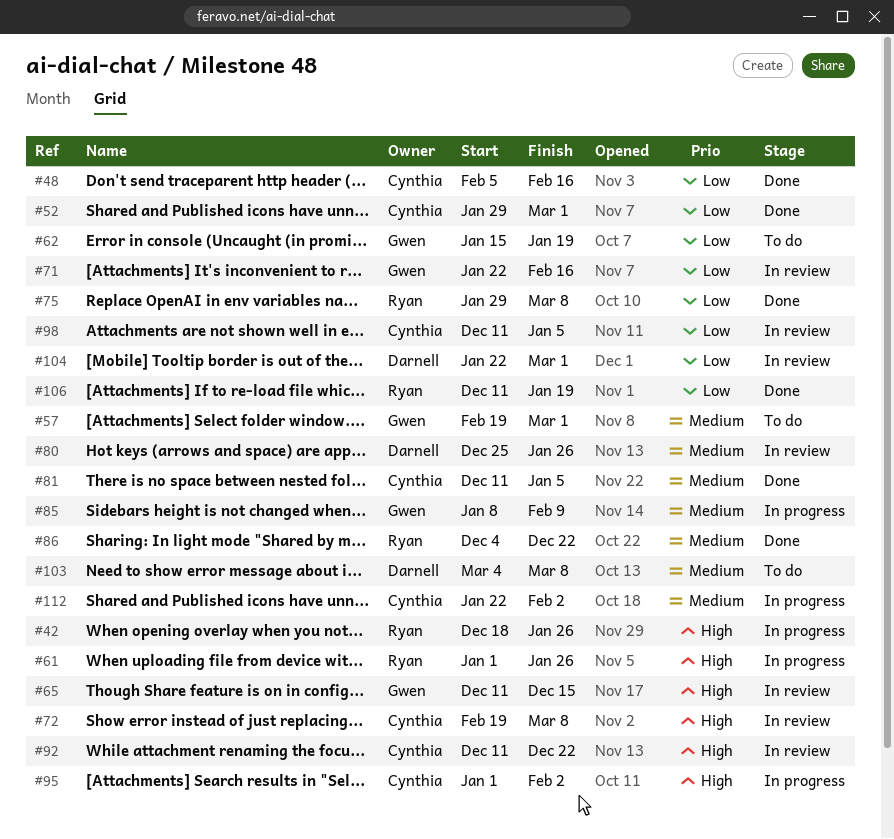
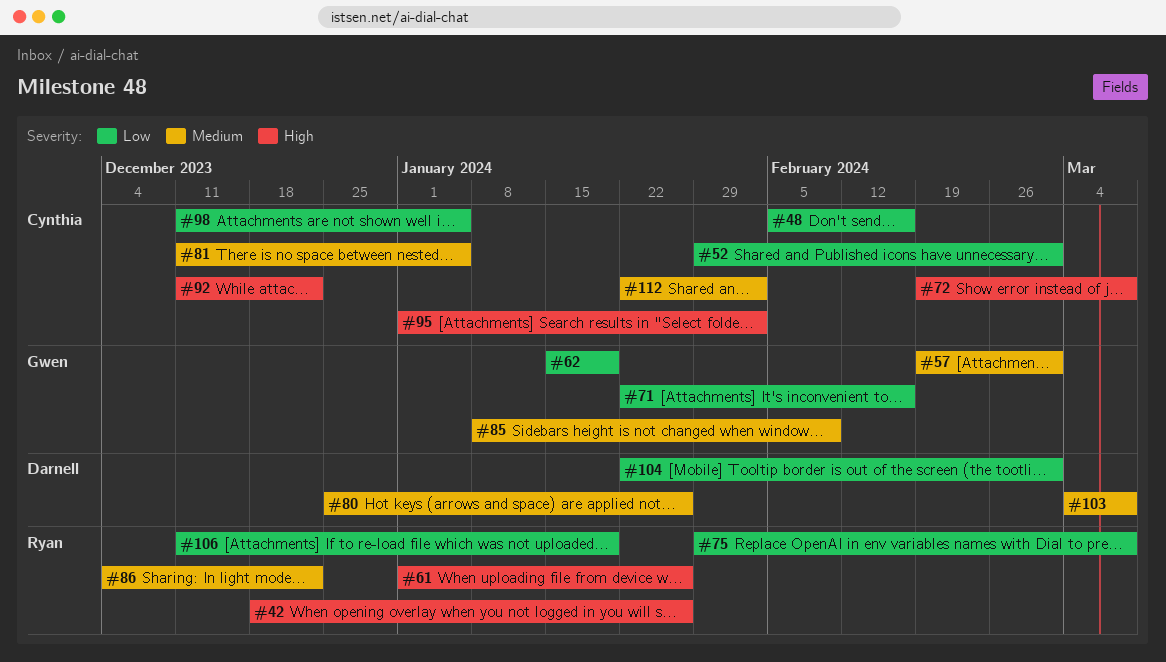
#65: present -> none

